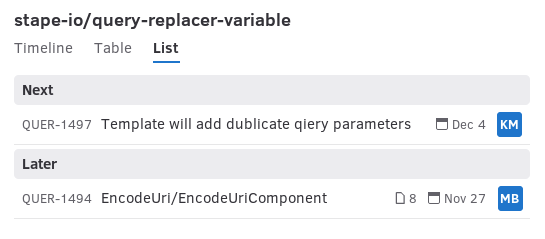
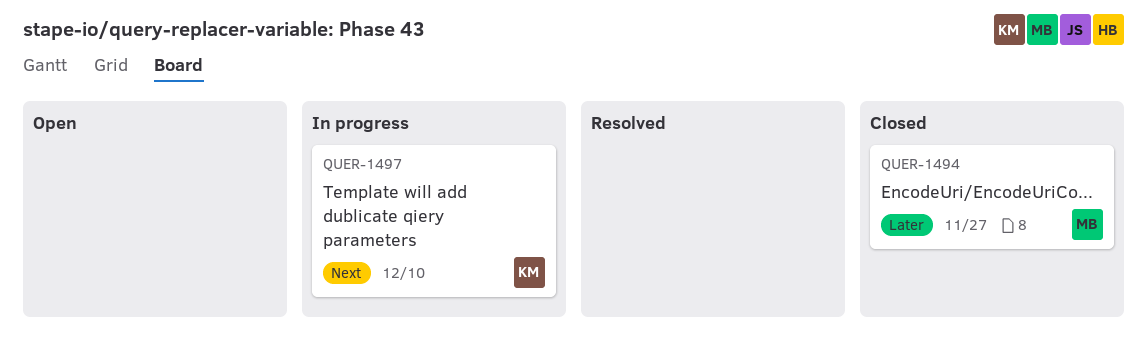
QUER-1497, due: Dec 4 -> Dec 10

